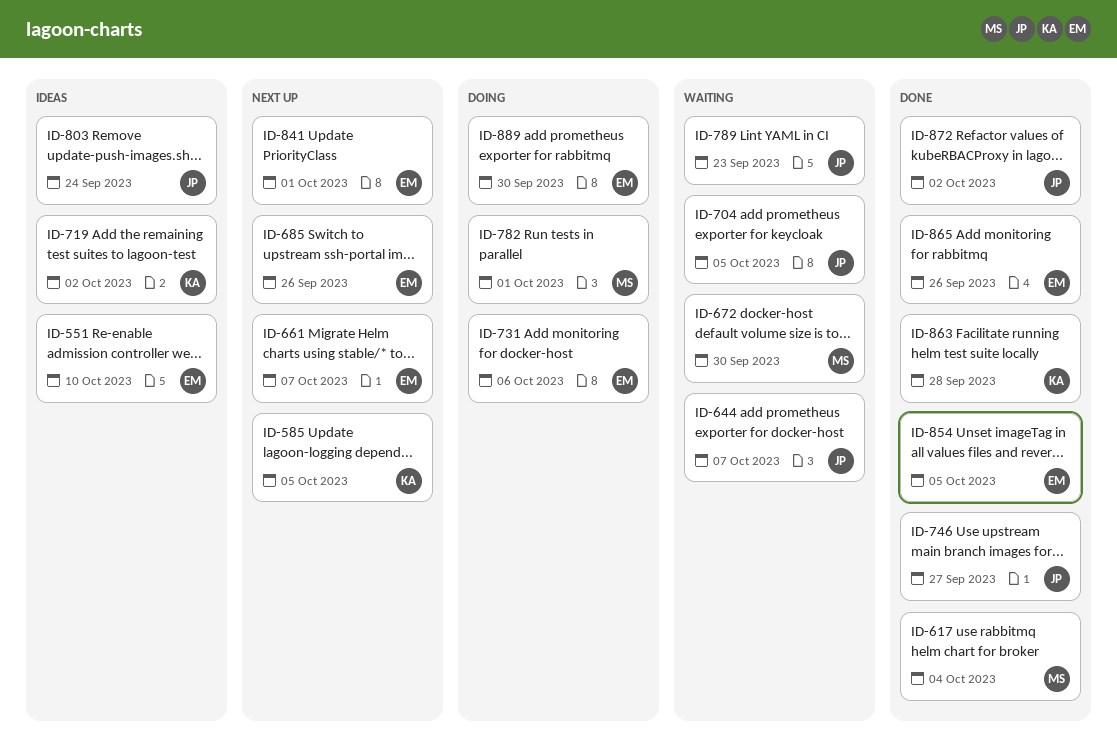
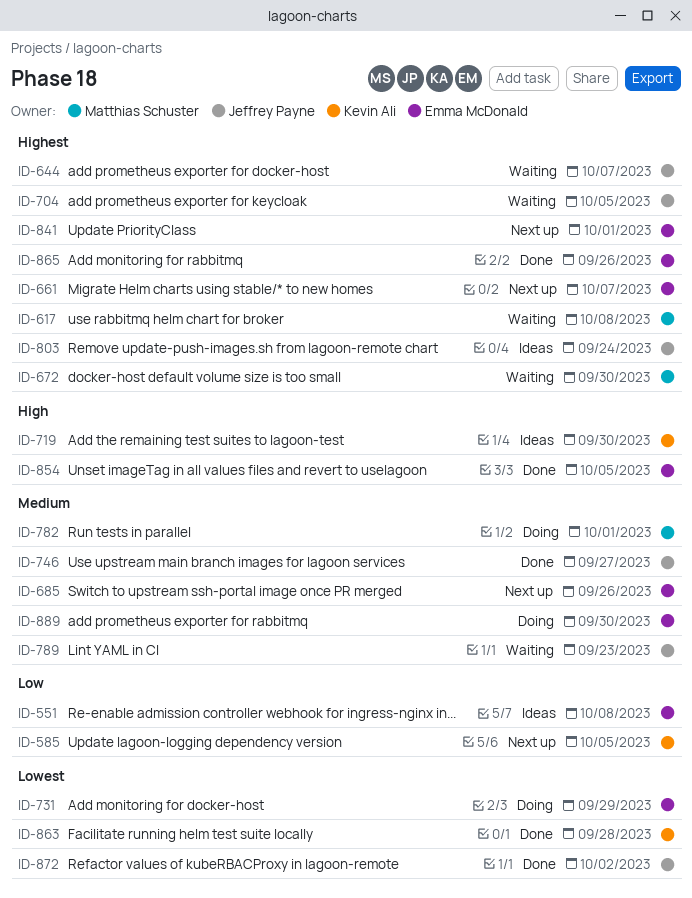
ID-551, due: Oct 10 -> Oct 8
ID-617, status: Done -> Waiting
ID-617, due: Oct 4 -> Oct 8
ID-719, due: Oct 2 -> Sep 30
ID-731, due: Oct 6 -> Sep 29

